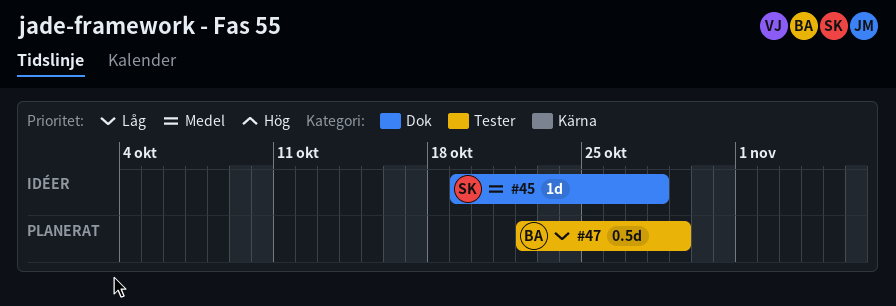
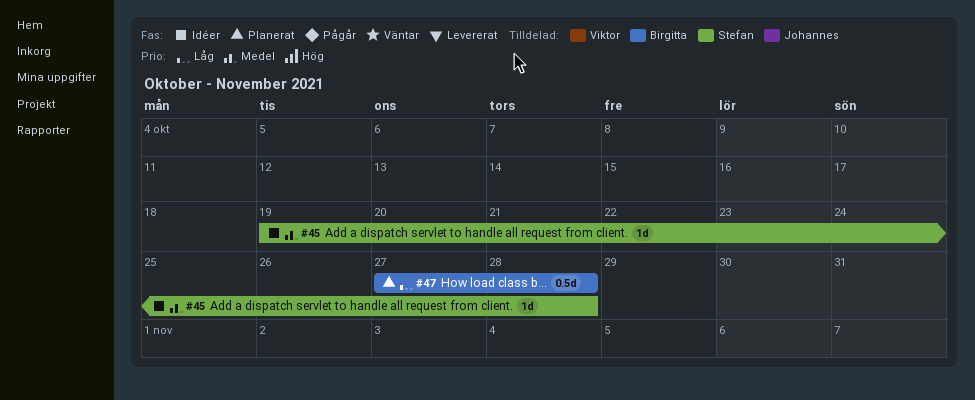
#47, start: Oct 22 -> Oct 27
#47, due: Oct 29 -> Oct 28

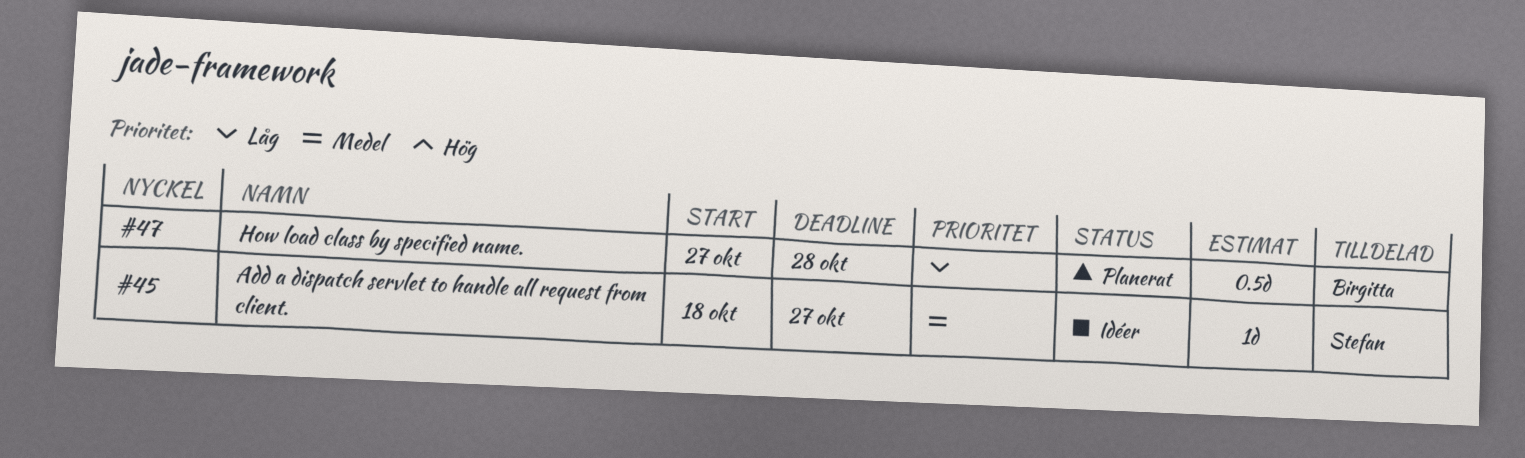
#45, start: Oct 19 -> Oct 18
#45, due: Oct 28 -> Oct 27

